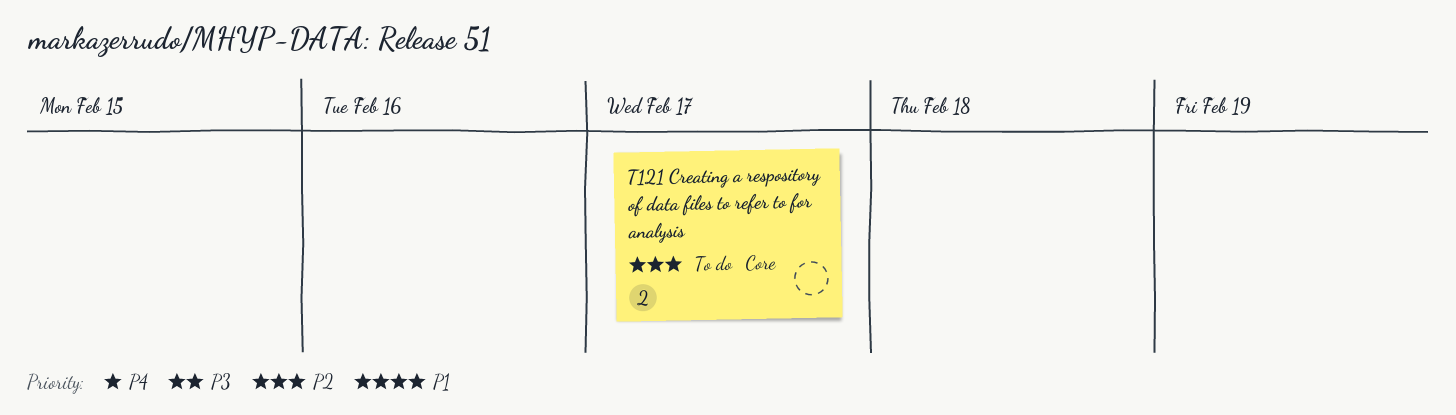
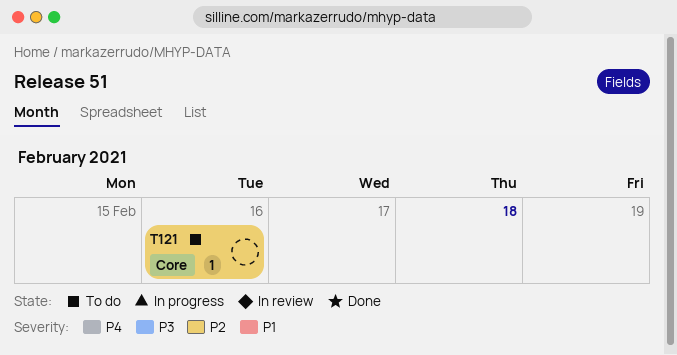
T121, estimate: 2 -> 1
T121, due: Feb 17 -> Feb 16

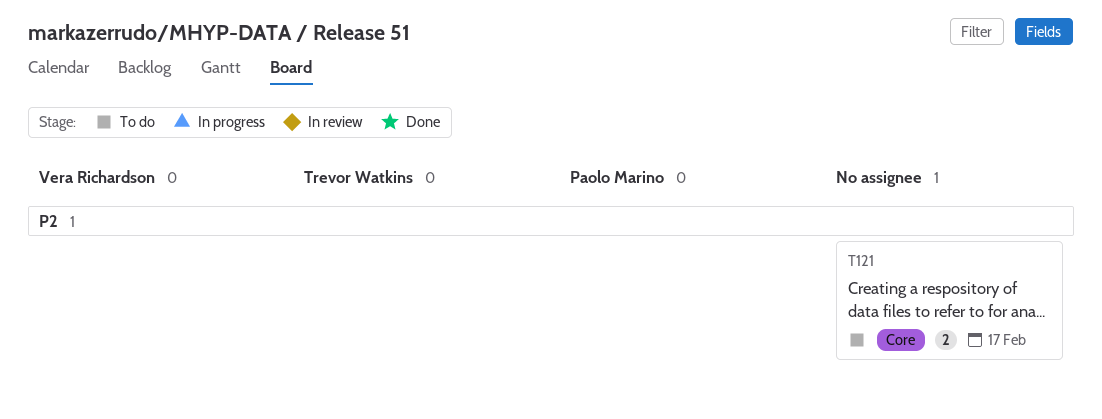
T121, estimate: 1 -> 2
T121, due: Feb 16 -> Feb 17

